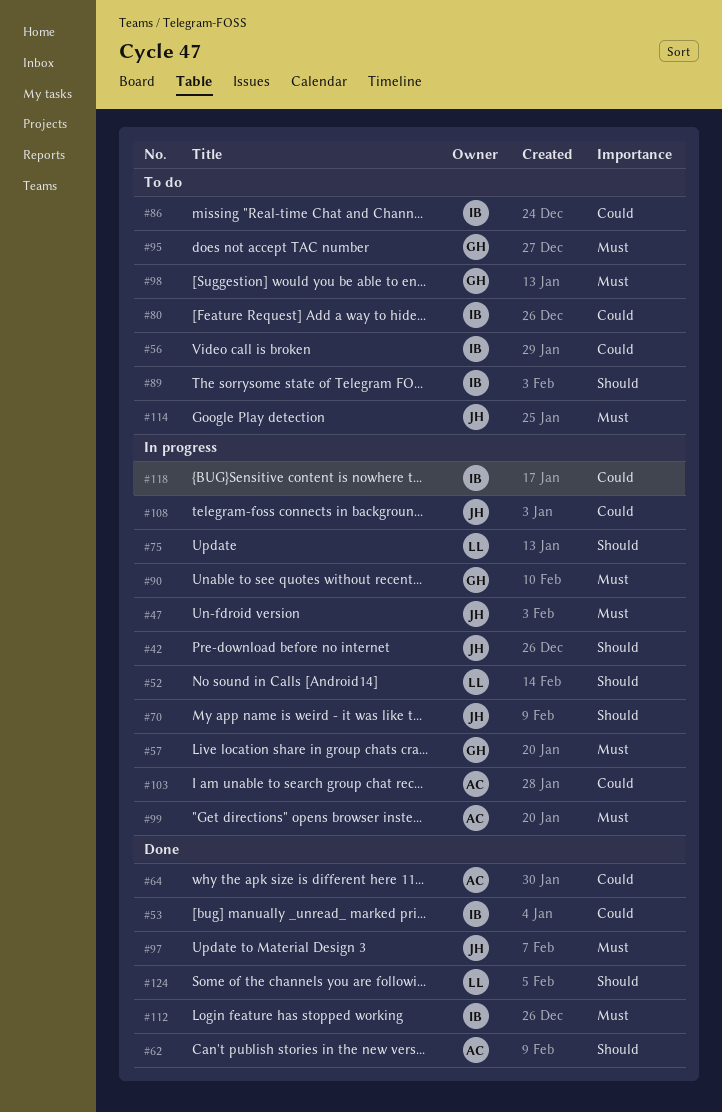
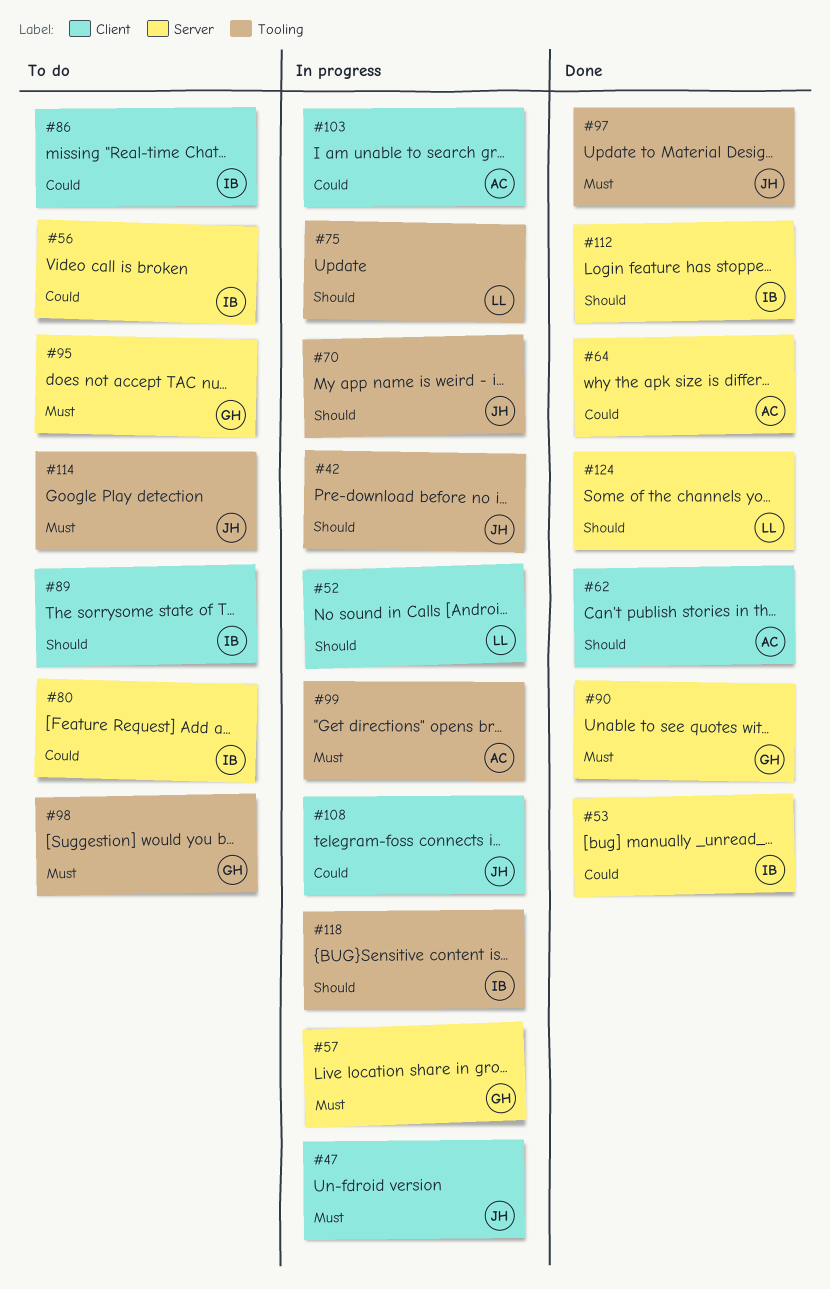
#90, status: In progress -> Done
#112, priority: Must -> Should
#118, priority: Could -> Should

